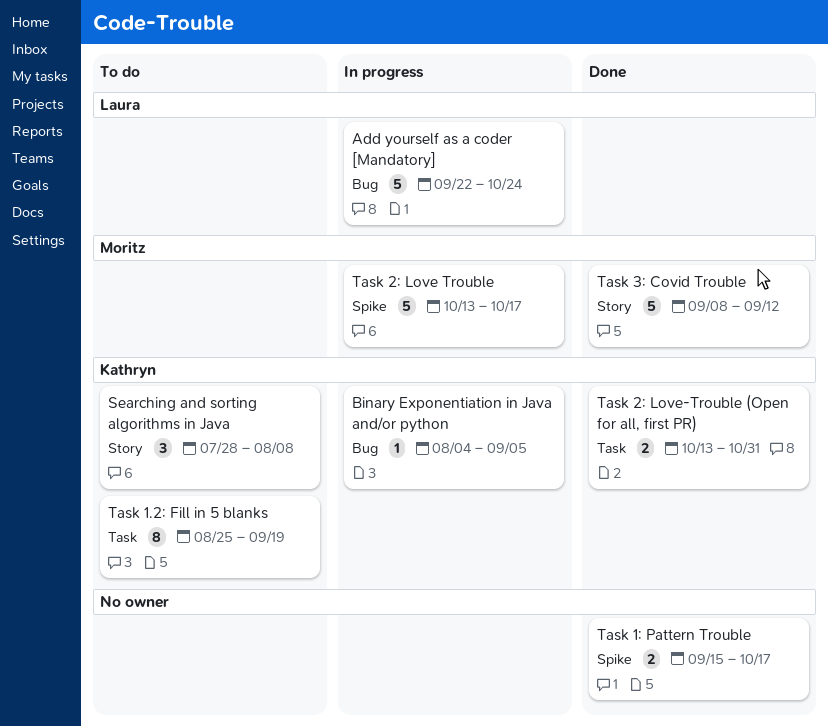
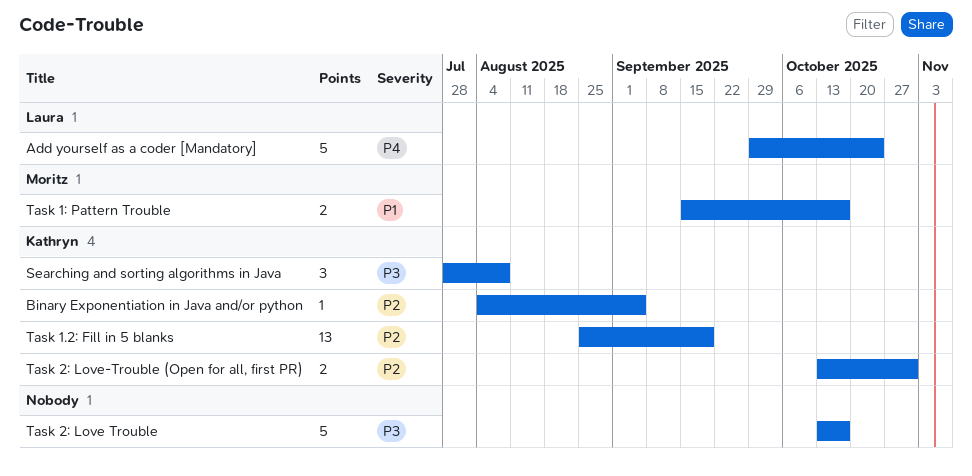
Add yourself as a coder [Mandatory], start: Sep 22 -> Sep 29
Task 1.2: Fill in 5 blanks, estimate: 8 -> 13
Task 1: Pattern Trouble, owner: none -> Moritz
Task 2: Love Trouble, owner: Moritz -> none
Task 3: Covid Trouble: present -> none

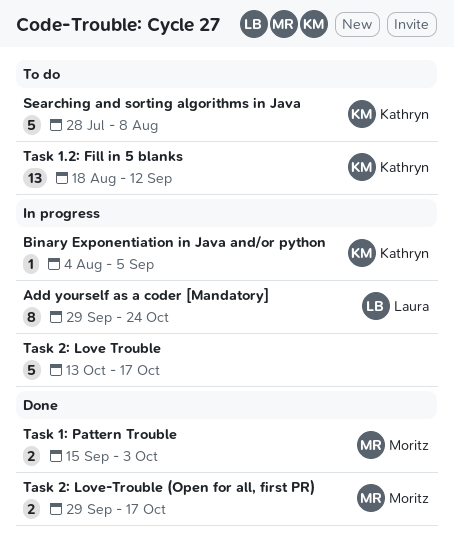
Add yourself as a coder [Mandatory], estimate: 5 -> 8
Searching and sorting algorithms in Java, estimate: 3 -> 5
Task 1.2: Fill in 5 blanks, start: Aug 25 -> Aug 18
Task 1.2: Fill in 5 blanks, due: Sep 19 -> Sep 12
Task 1: Pattern Trouble, due: Oct 17 -> Oct 3
Task 2: Love-Trouble (Open for all, first PR), owner: Kathryn -> Moritz
Task 2: Love-Trouble (Open for all, first PR), start: Oct 13 -> Sep 29
Task 2: Love-Trouble (Open for all, first PR), due: Oct 31 -> Oct 17

